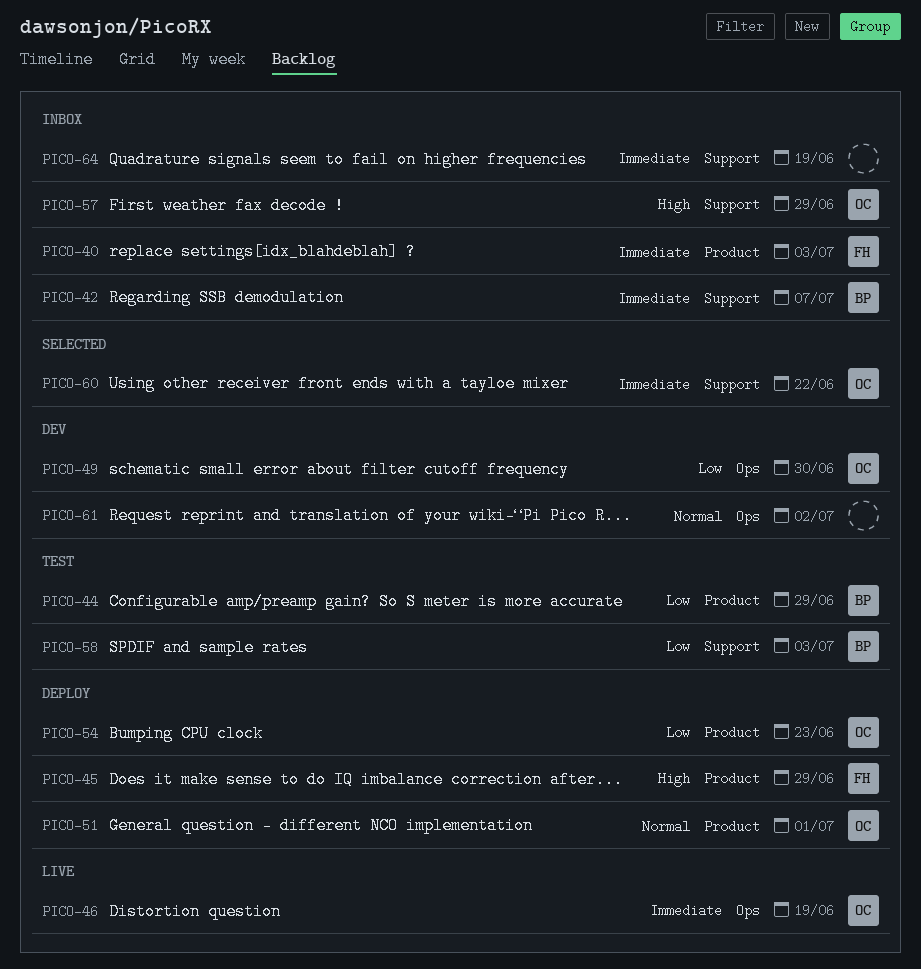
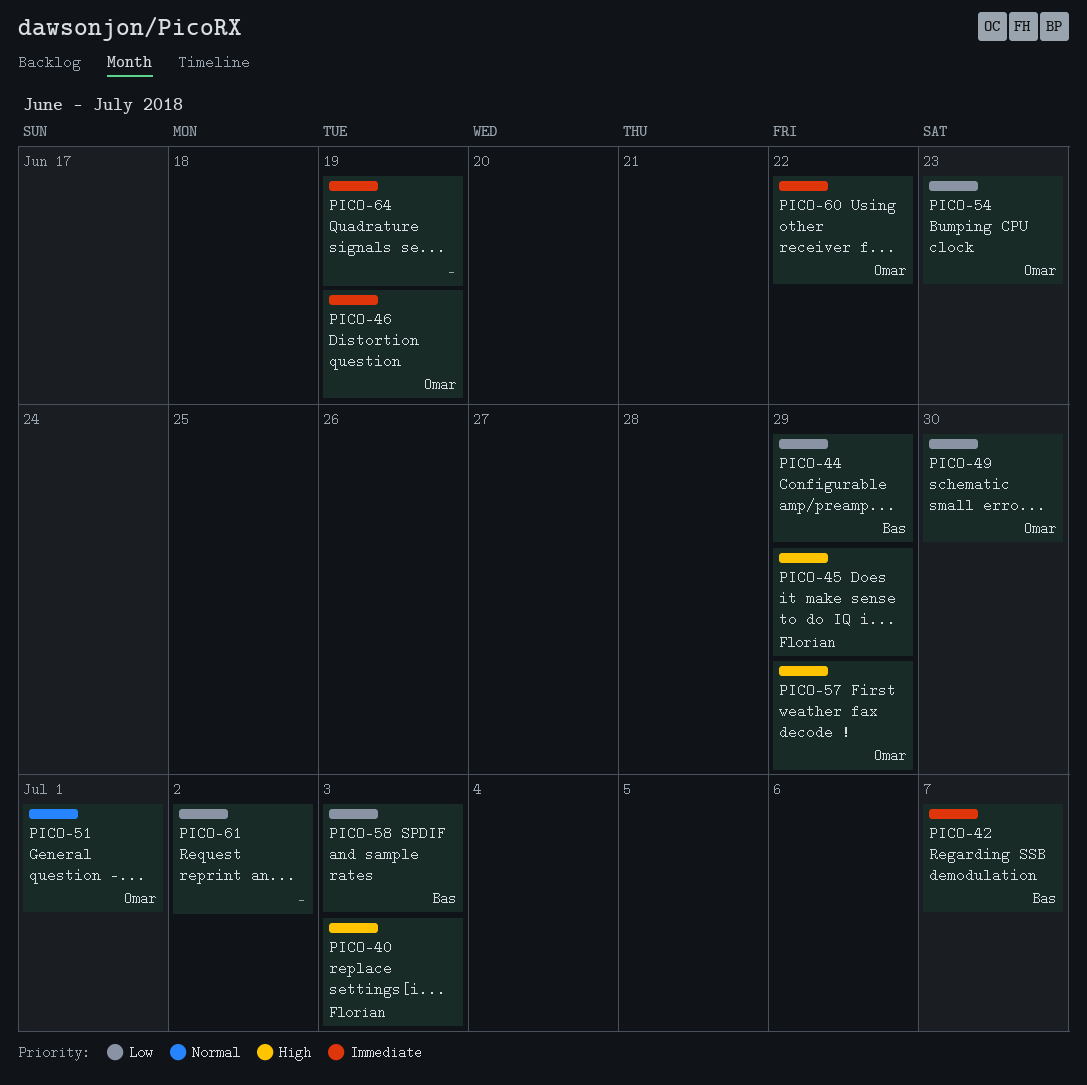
PICO-40, priority: Immediate -> High
PICO-61, priority: Normal -> Low

